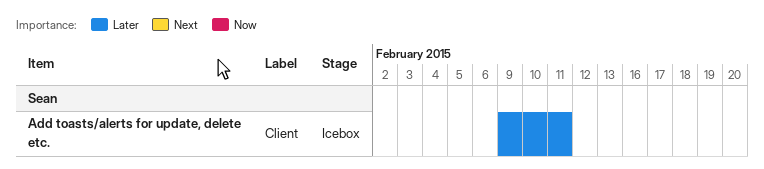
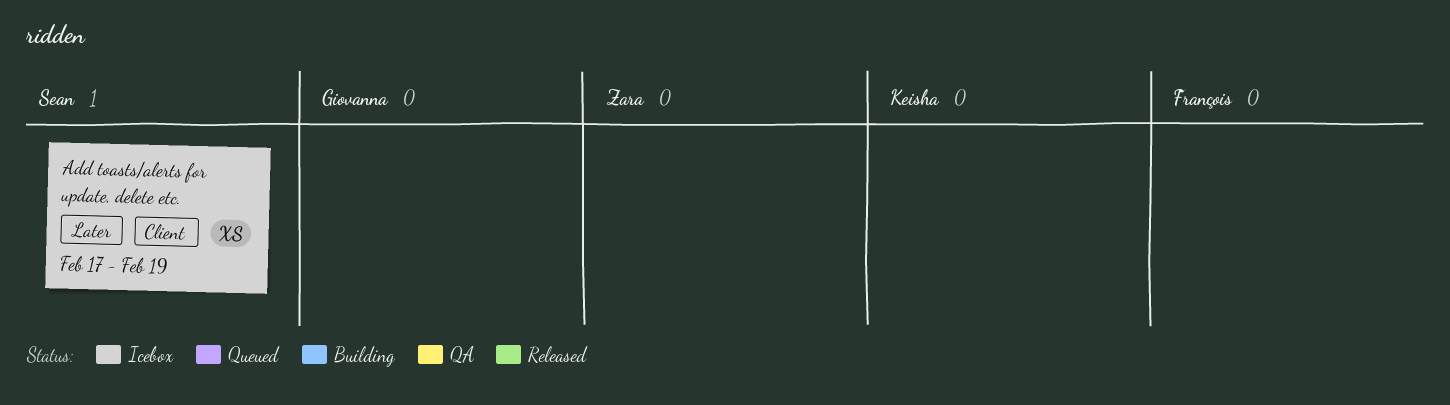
Add toasts/alerts for update, delete etc., start: Feb 9 -> Feb 17
Add toasts/alerts for update, delete etc., due: Feb 11 -> Feb 19

